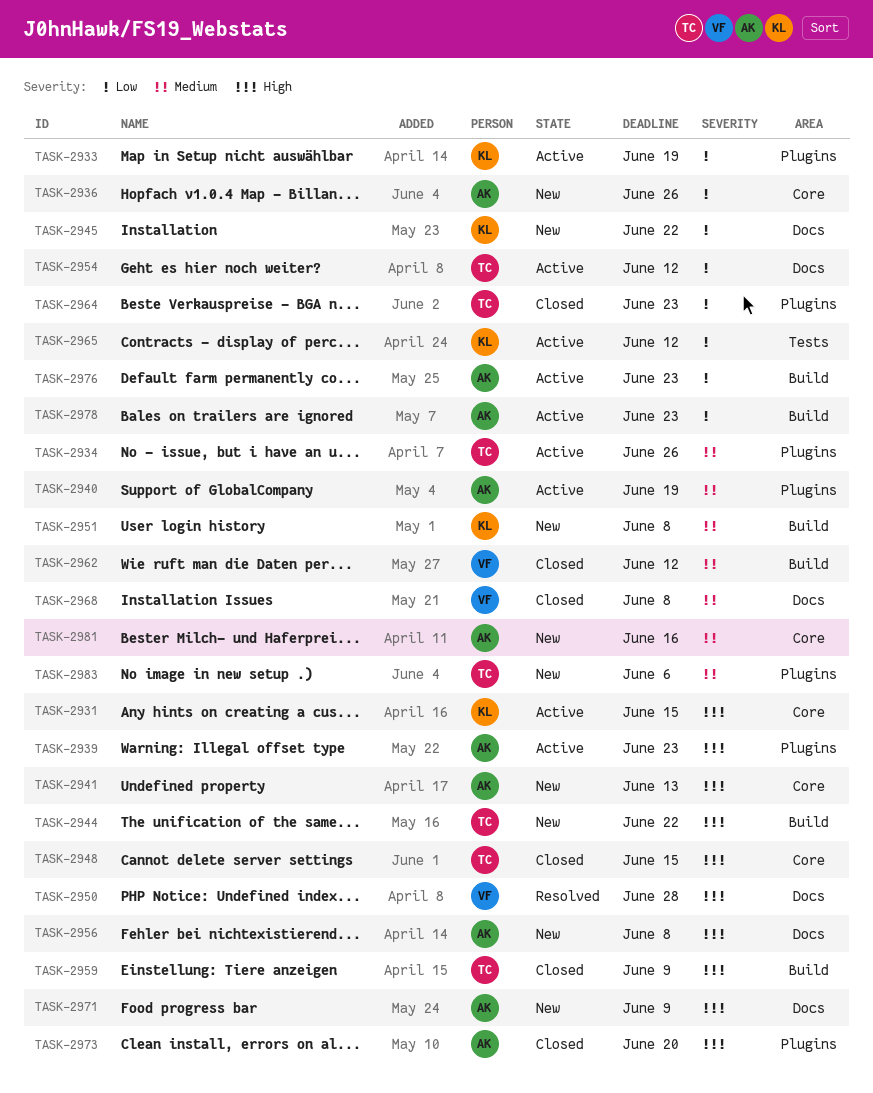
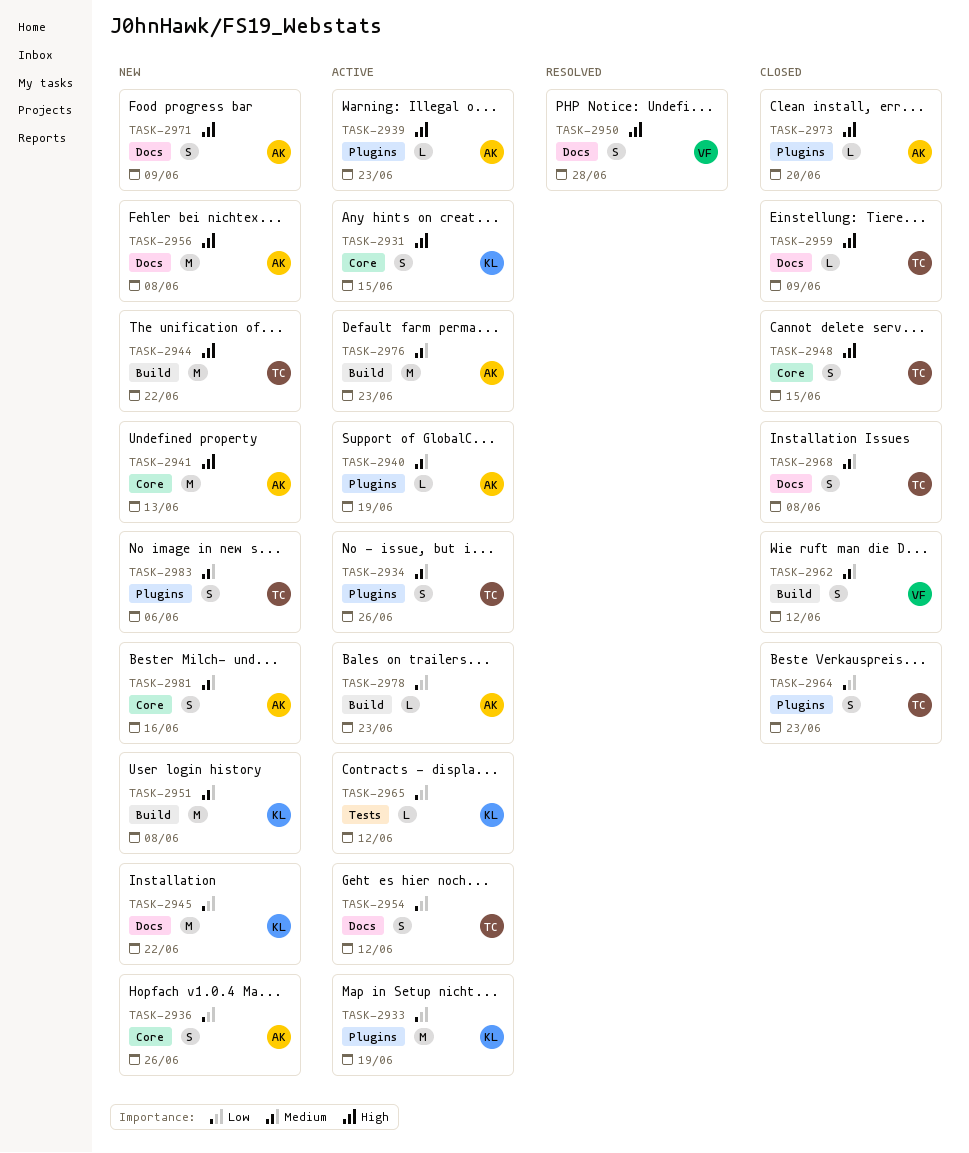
TASK-2959, label: Build -> Docs
TASK-2968, owner: VF -> TC
TASK-2976, priority: Low -> Medium

